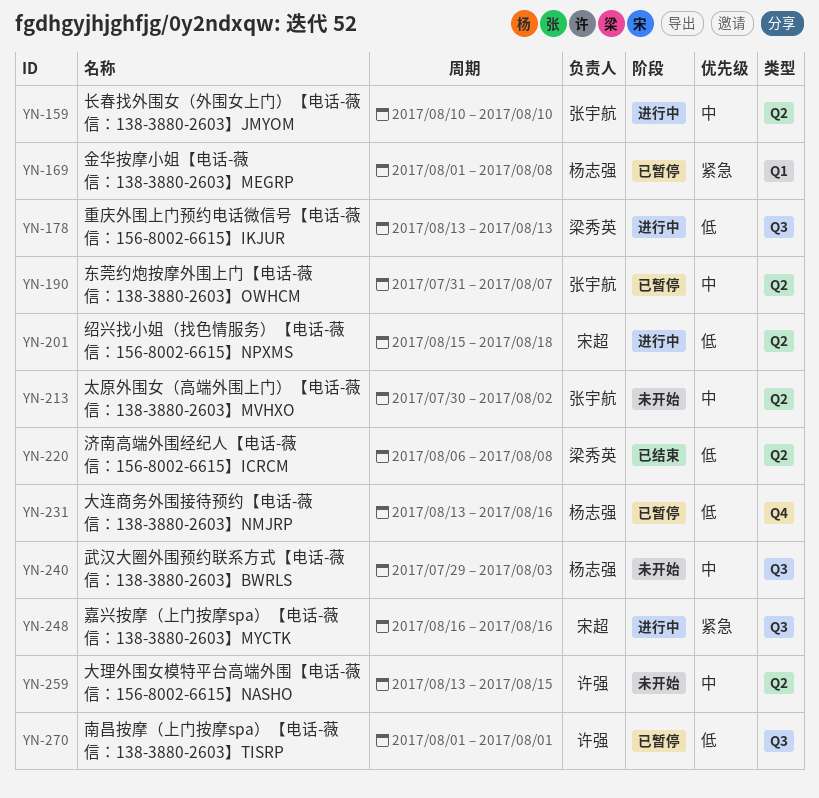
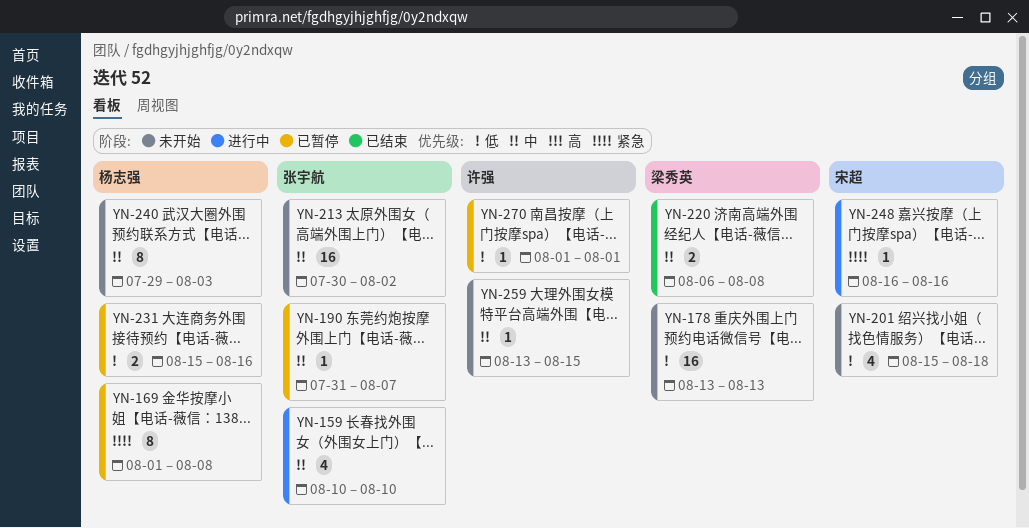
YN-178, status: 进行中 -> 未开始
YN-201, status: 进行中 -> 未开始
YN-220, priority: 低 -> 中
YN-231, start: Aug 13 -> Aug 15

